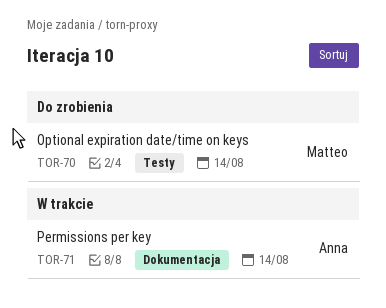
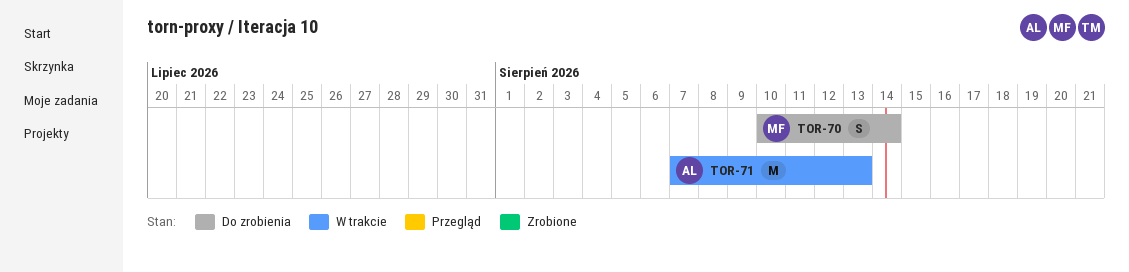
TOR-71, due: Aug 14 -> Aug 13

